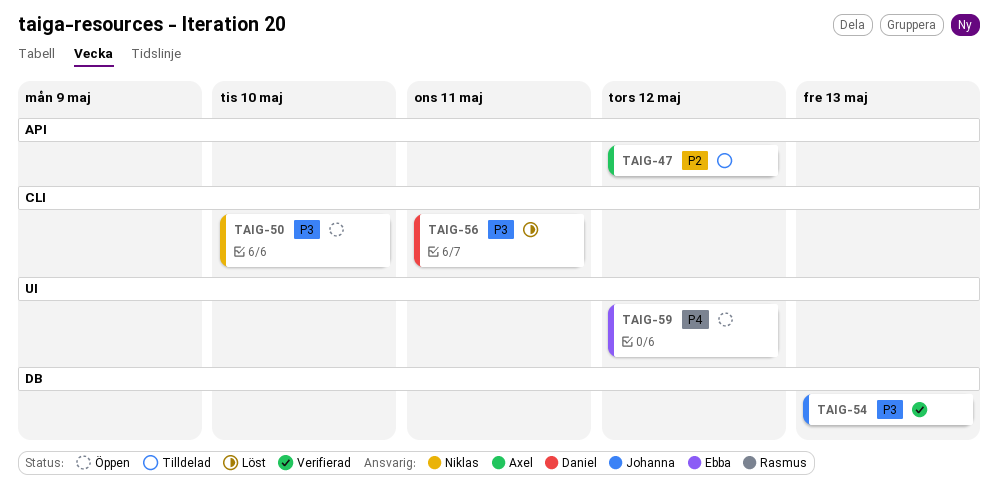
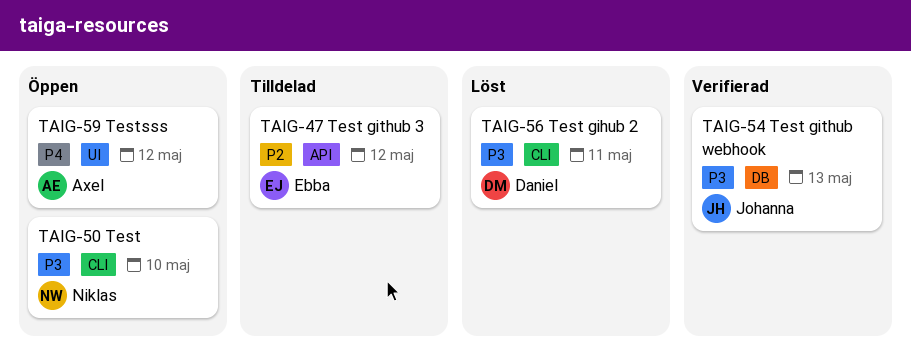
TAIG-47, owner: Axel -> Ebba
TAIG-59, owner: Ebba -> Axel

